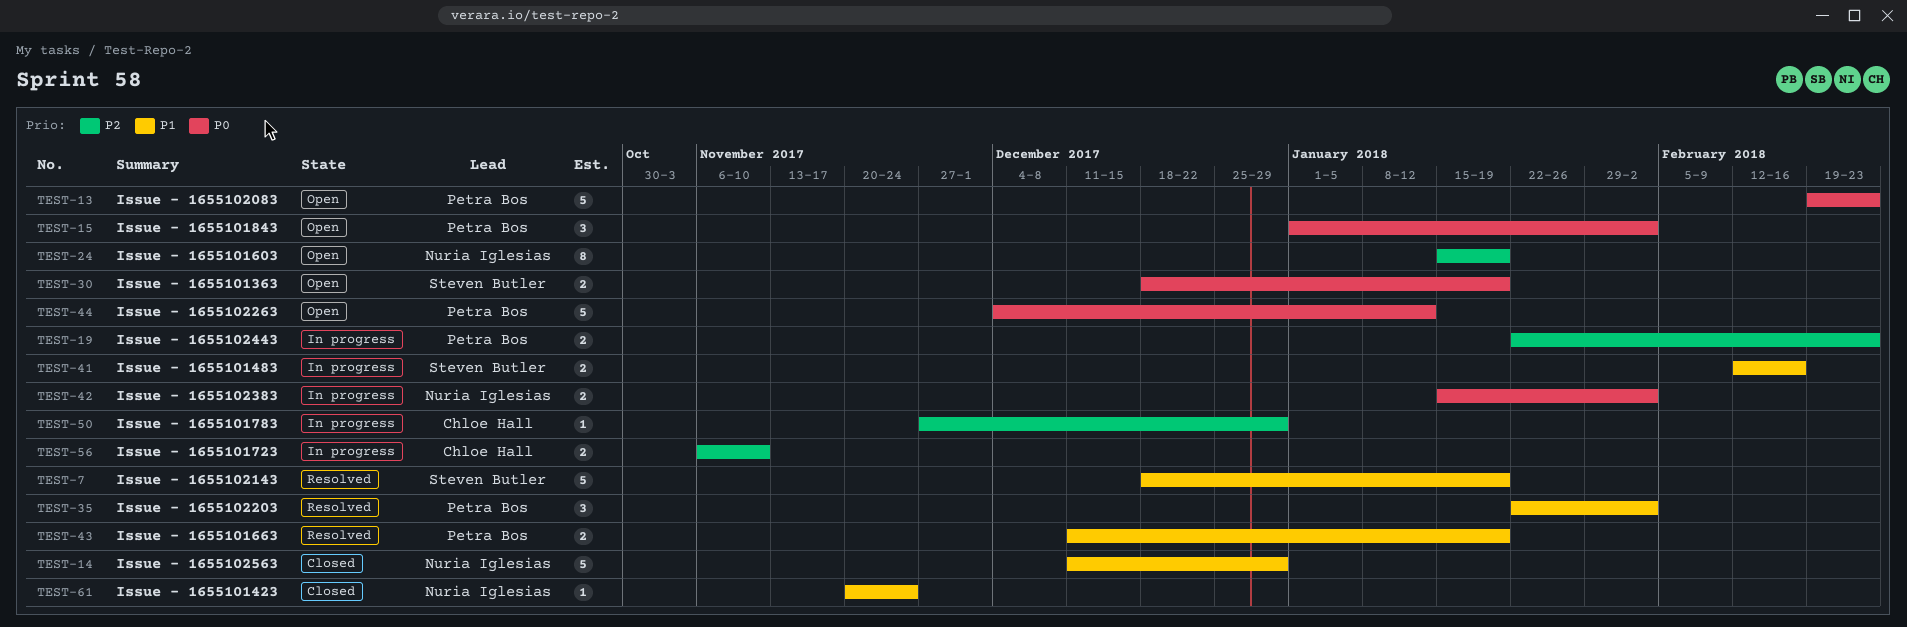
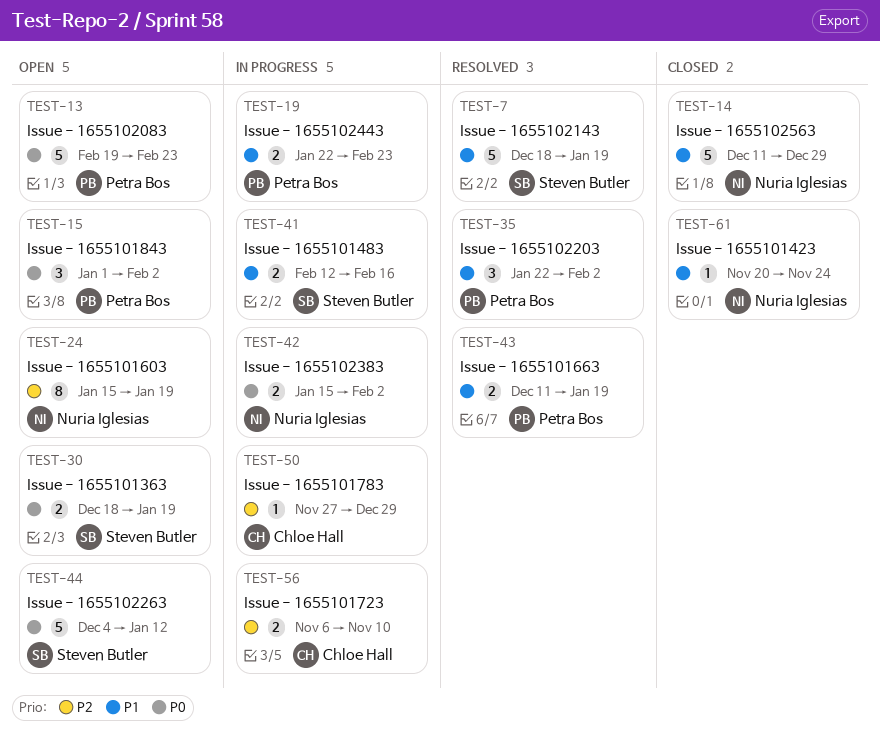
TEST-19, priority: P2 -> P1
TEST-44, owner: Petra Bos -> Steven Butler

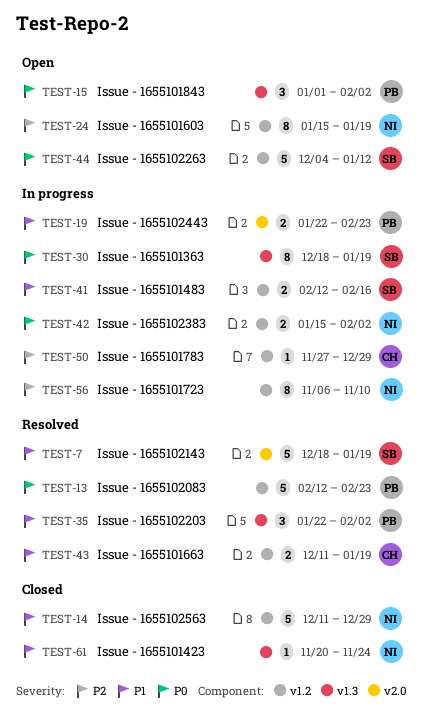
TEST-13, status: Open -> Resolved
TEST-13, start: Feb 19 -> Feb 12
TEST-30, status: Open -> In progress
TEST-30, estimate: 2 -> 8
TEST-43, owner: Petra Bos -> Chloe Hall
TEST-56, owner: Chloe Hall -> Nuria Iglesias
TEST-56, estimate: 2 -> 8

